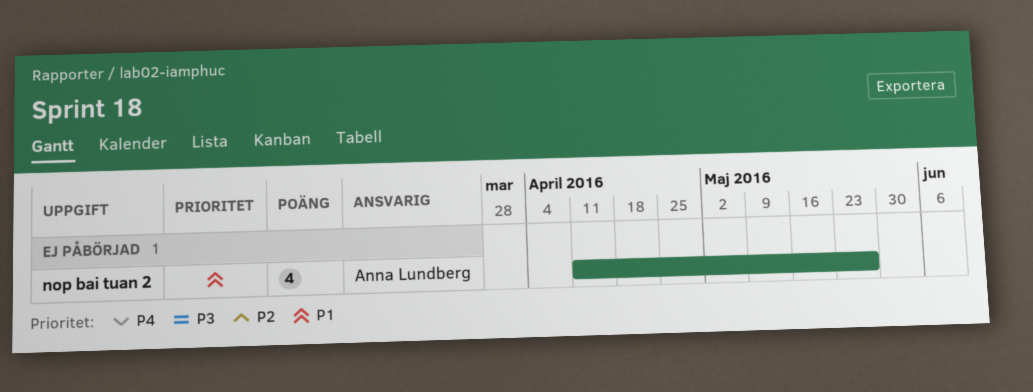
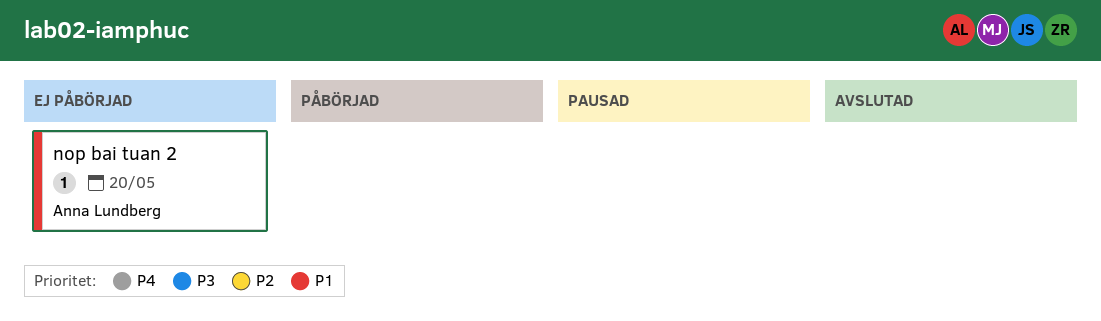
nop bai tuan 2, estimate: 4 -> 1
nop bai tuan 2, due: May 27 -> May 20

